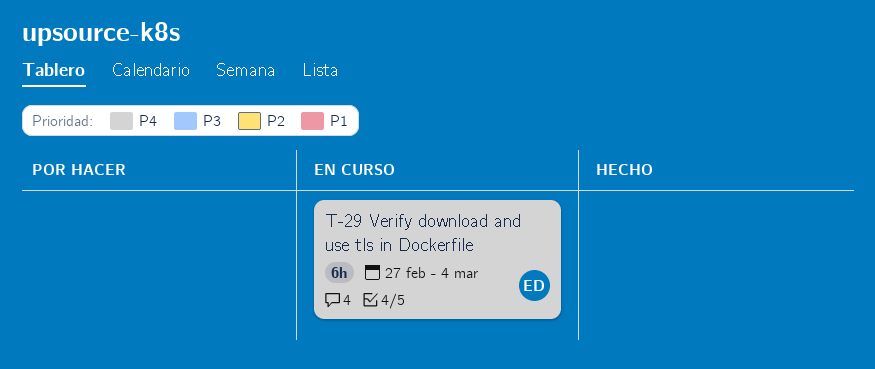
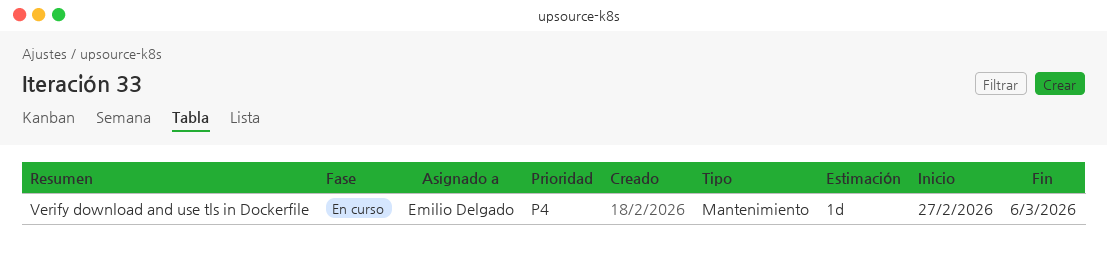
Verify download and use tls in Dockerfile, estimate: 6h -> 1d
Verify download and use tls in Dockerfile, due: Mar 4 -> Mar 6

